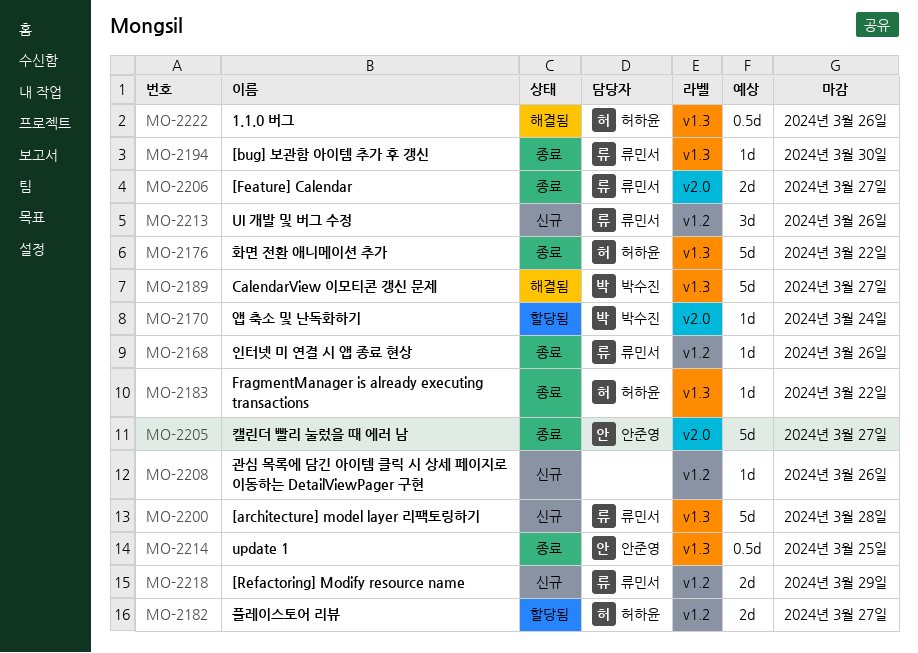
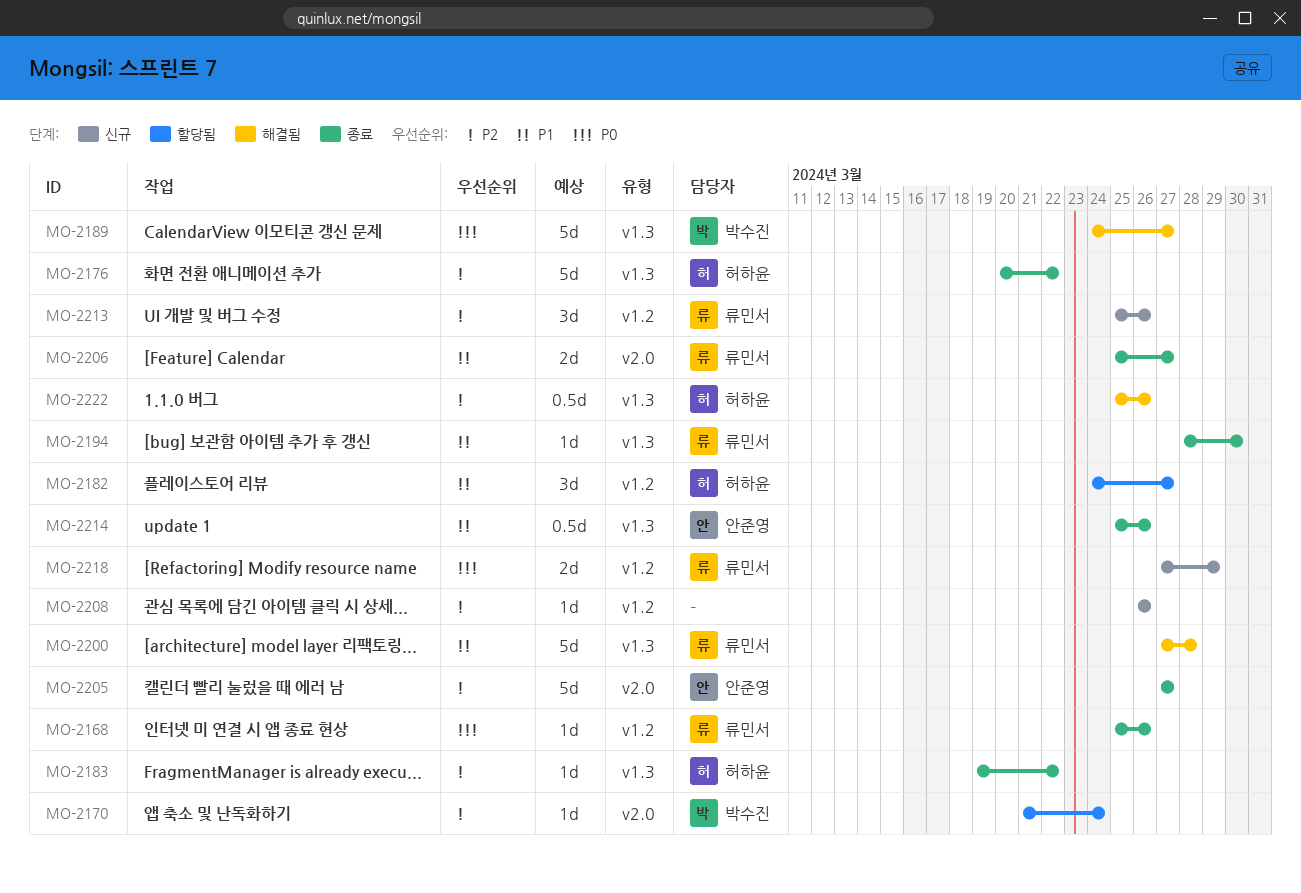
MO-2182, estimate: 2d -> 3d
MO-2200, status: 신규 -> 해결됨
MO-2214, due: Mar 25 -> Mar 26

